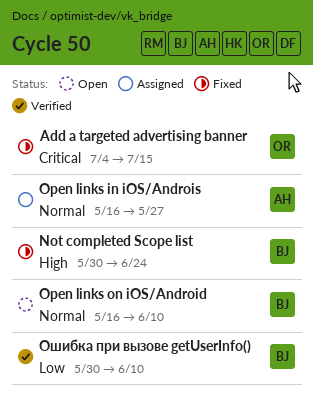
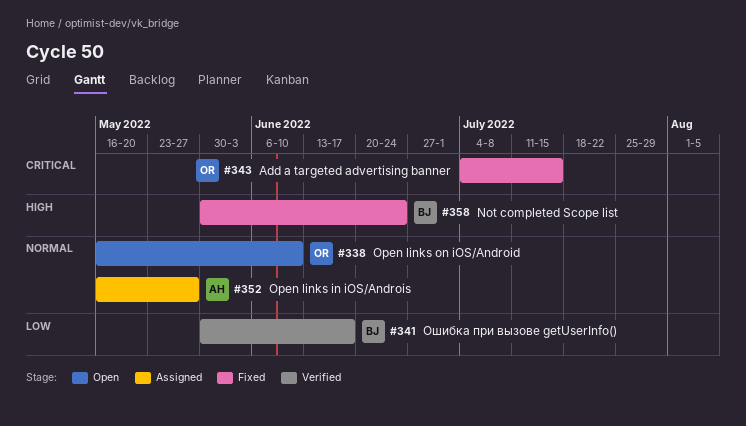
Open links on iOS/Android, owner: BJ -> OR
Ошибка при вызове getUserInfo(), due: Jun 10 -> Jun 17

